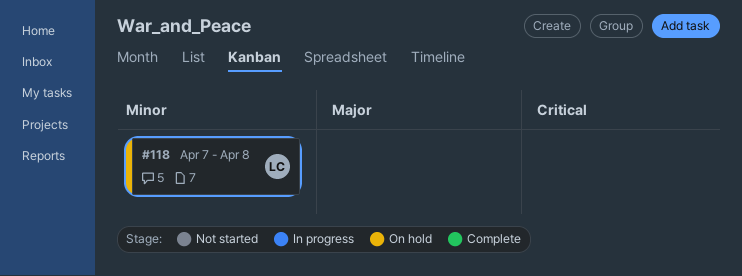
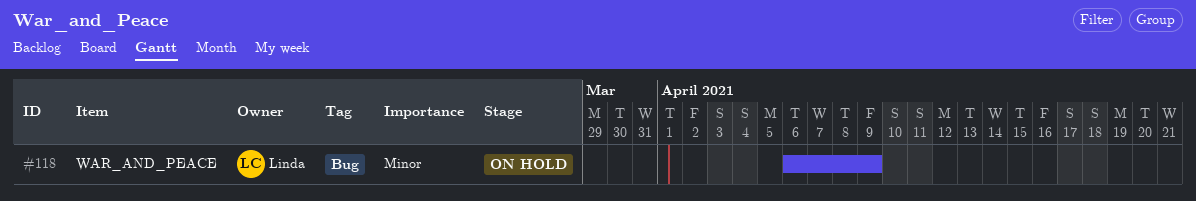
#118, start: Apr 7 -> Apr 6
#118, due: Apr 8 -> Apr 9

